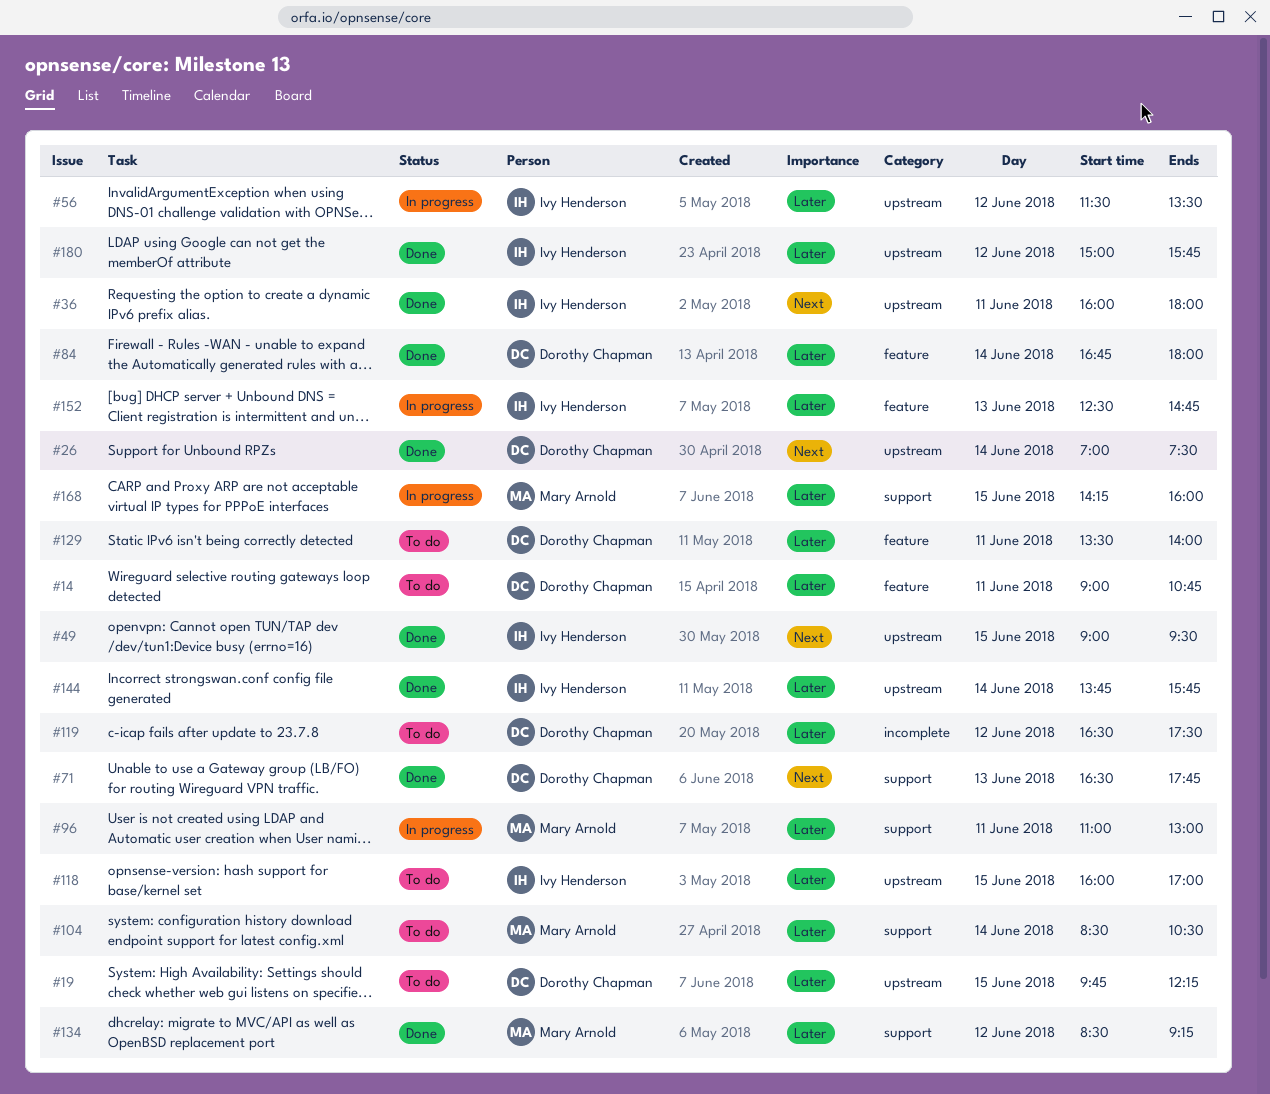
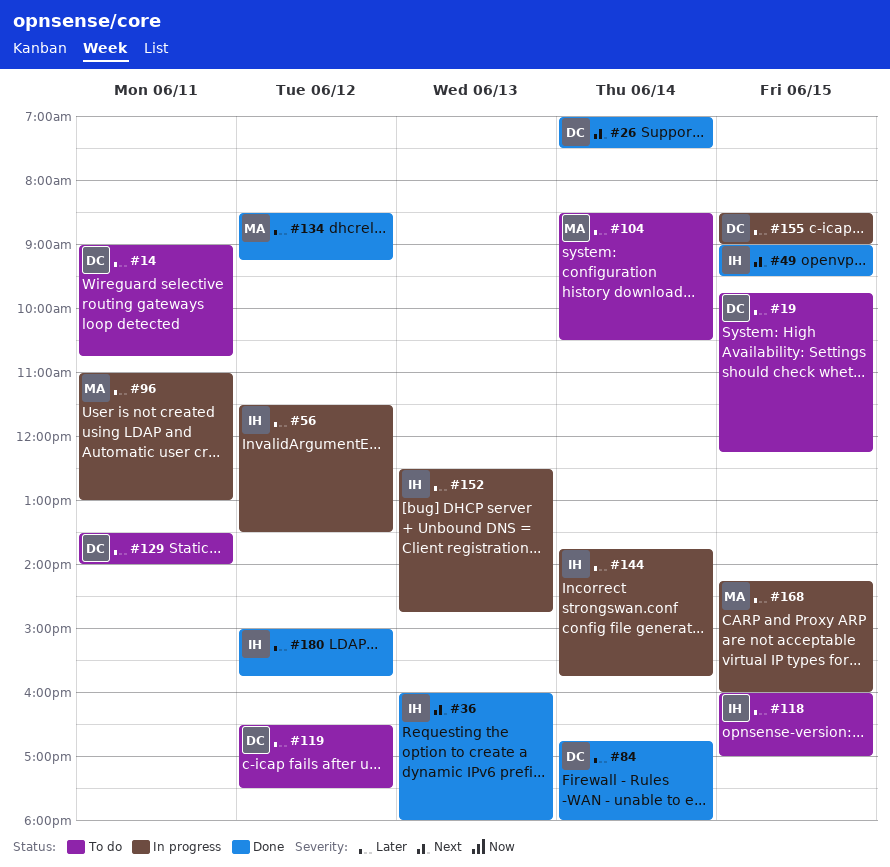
#36, day: Jun 11 -> Jun 13
#71: present -> none
#144, status: Done -> In progress
#155: none -> present

